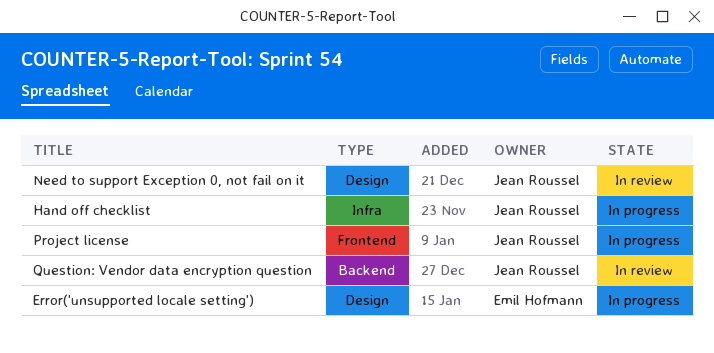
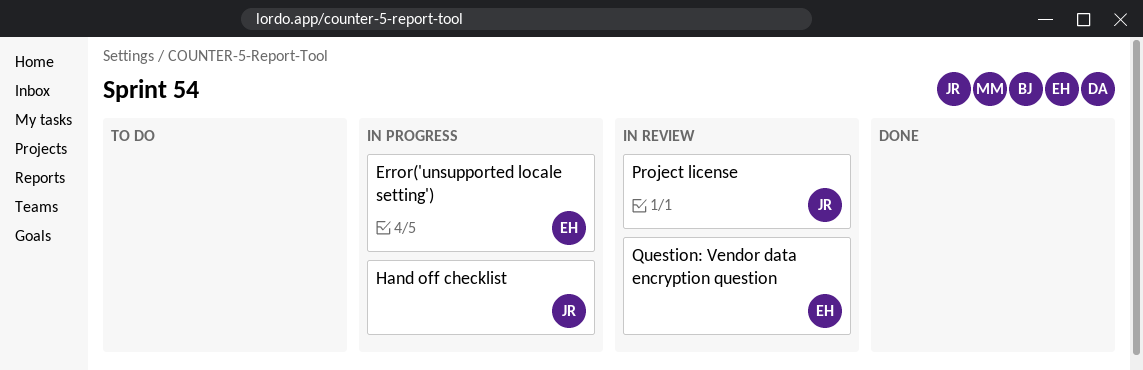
Need to support Exception 0, not fail on it: present -> none
Project license, status: In progress -> In review
Question: Vendor data encryption question, owner: Jean Roussel -> Emil Hofmann

